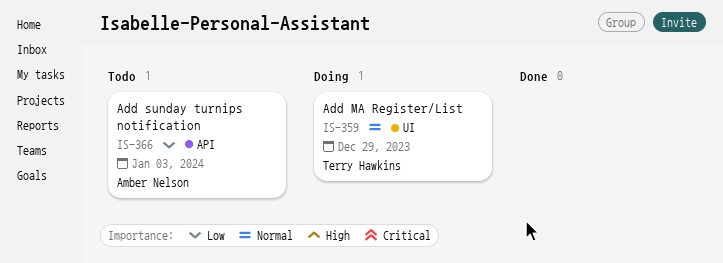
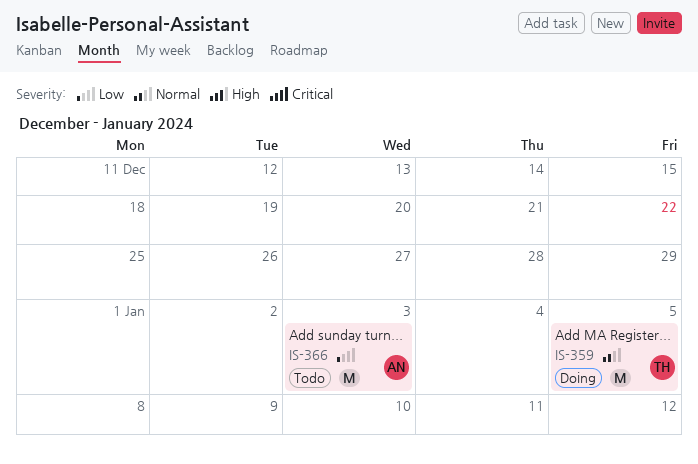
IS-359, due: Dec 29 -> Jan 5

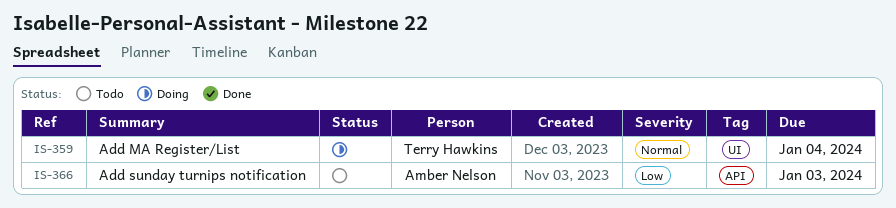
IS-359, due: Jan 5 -> Jan 4

